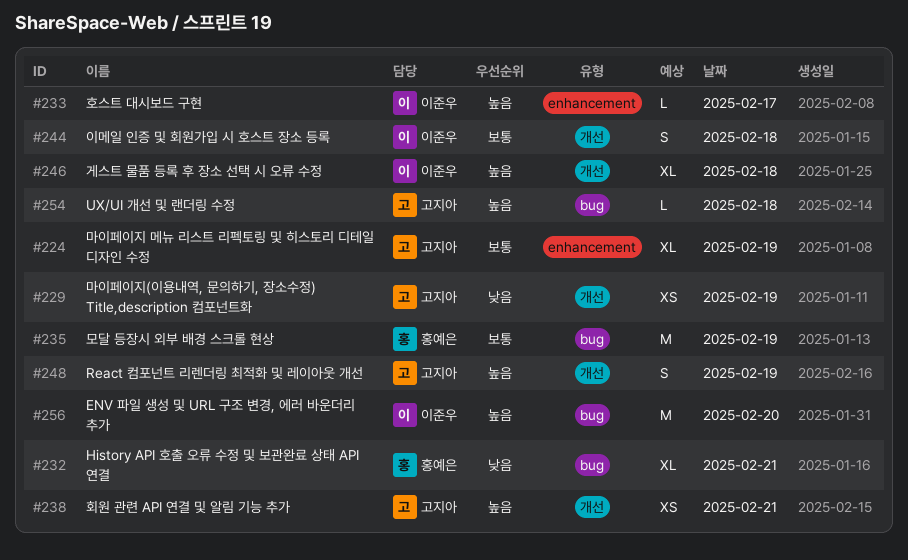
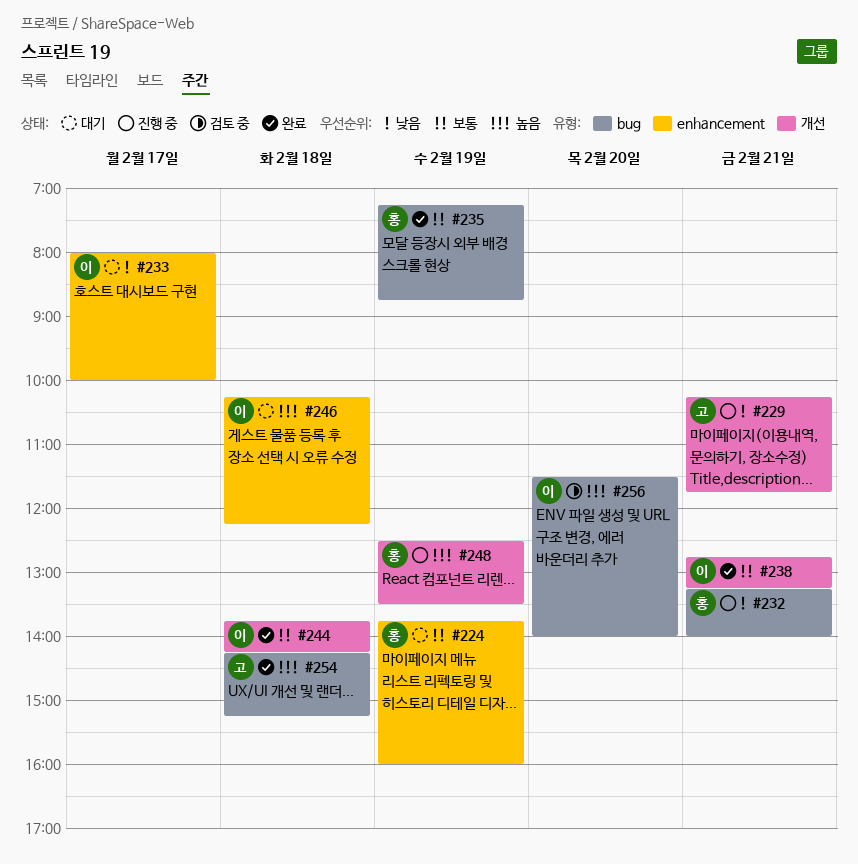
#224, owner: 고지아 -> 홍예은
#229, day: Feb 19 -> Feb 21
#233, priority: 높음 -> 낮음
#238, owner: 고지아 -> 이준우
#238, priority: 높음 -> 보통
#246, label: 개선 -> enhancement
#248, owner: 고지아 -> 홍예은

